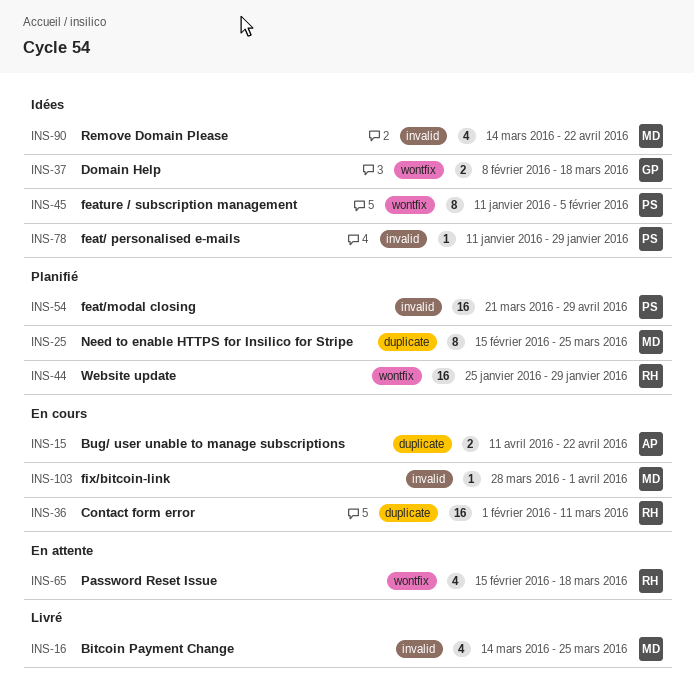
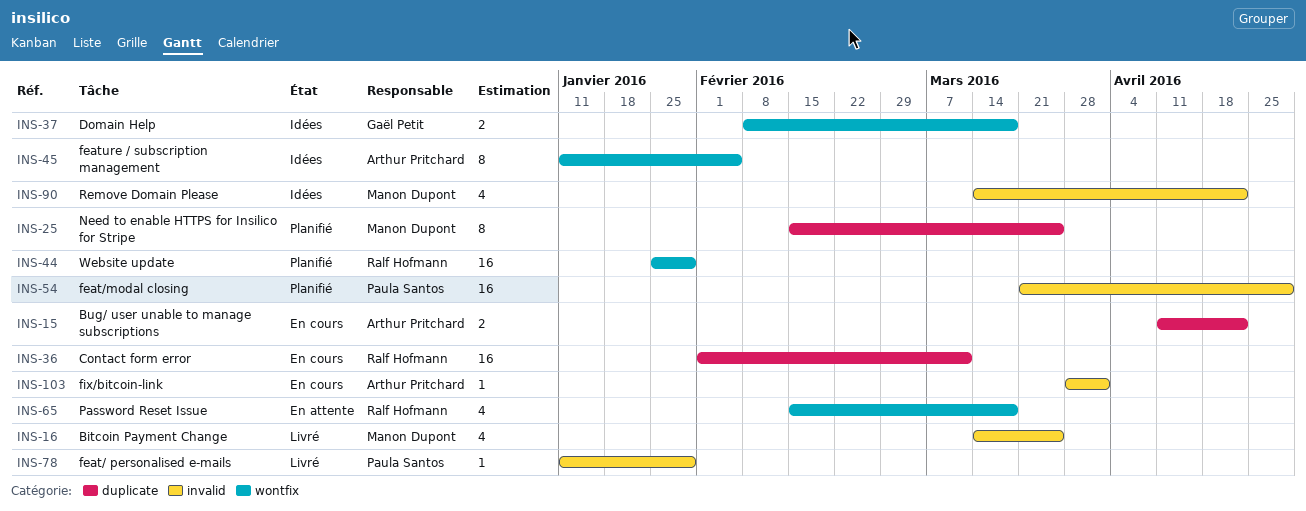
INS-45, owner: Paula Santos -> Arthur Pritchard
INS-78, status: Idées -> Livré
INS-103, owner: Manon Dupont -> Arthur Pritchard

